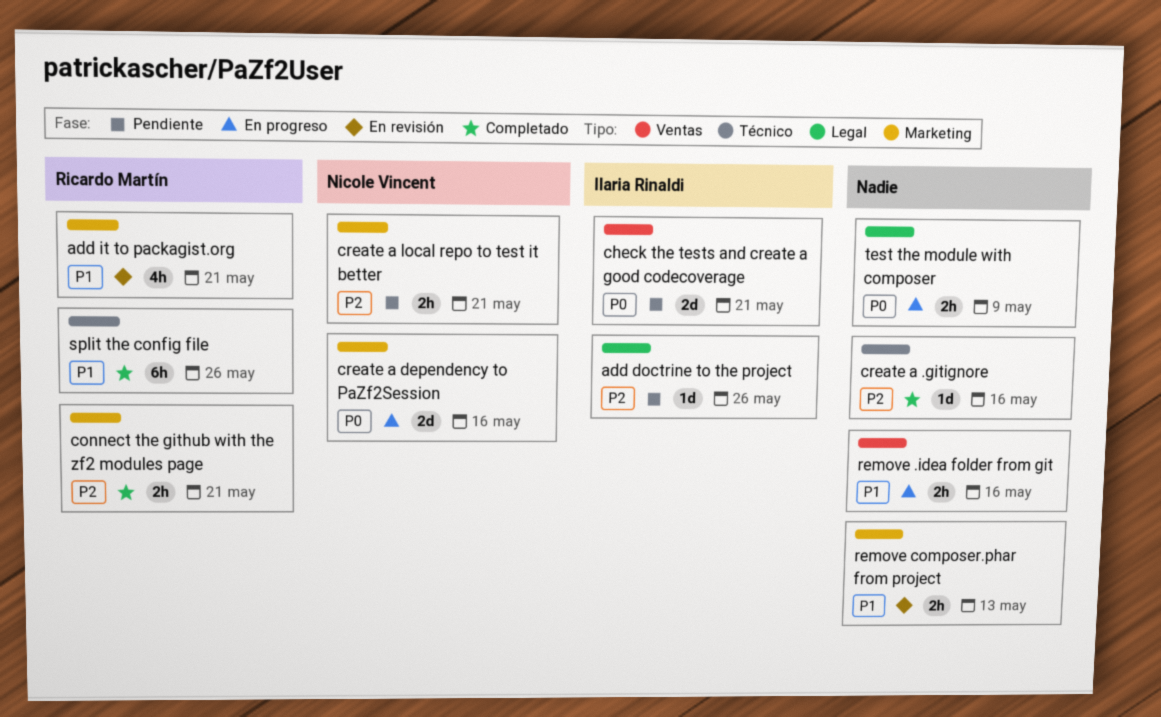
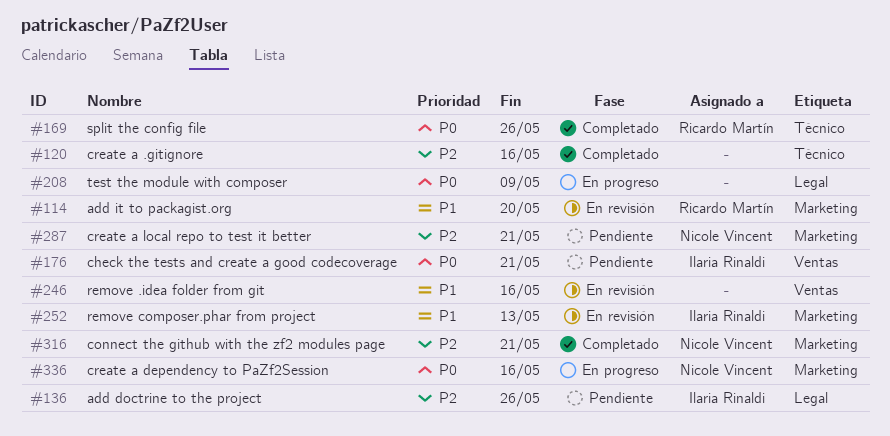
add it to packagist.org, due: May 21 -> May 20
connect the github with the zf2 modules page, owner: Ricardo Martín -> Nicole Vincent
remove .idea folder from git, status: En progreso -> En revisión
remove composer.phar from project, owner: none -> Ilaria Rinaldi
split the config file, priority: P1 -> P0

